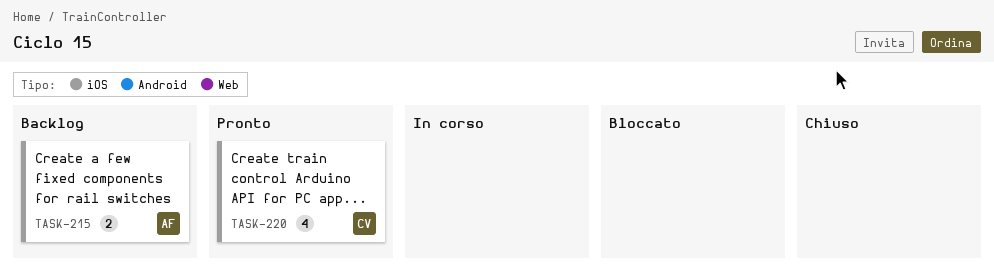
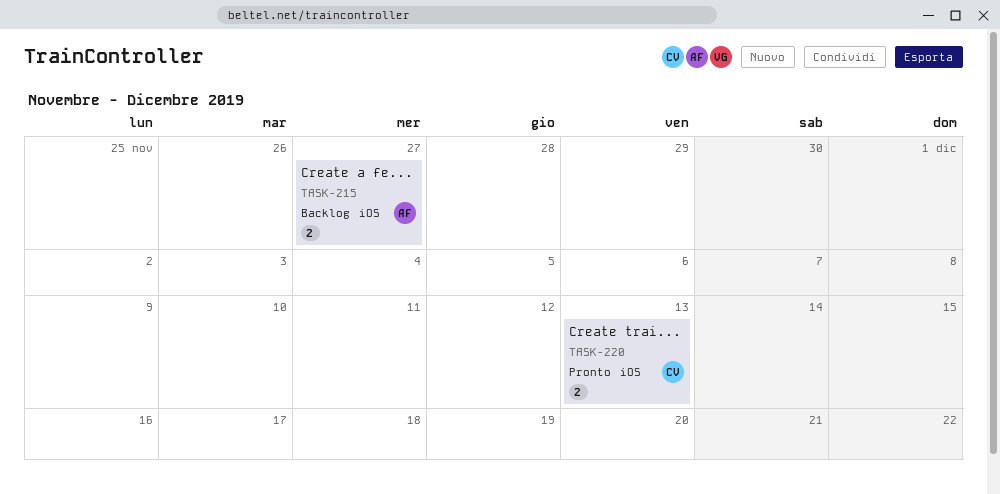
TASK-220, estimate: 4 -> 2

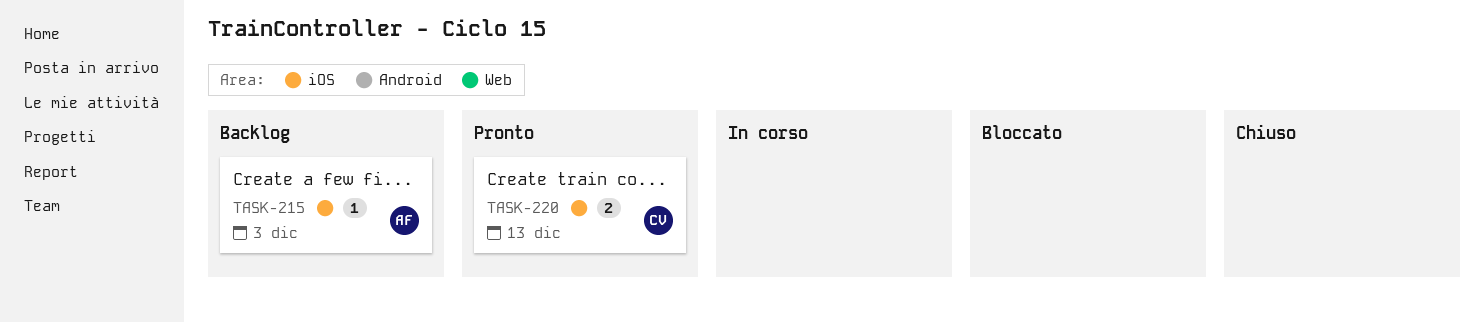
TASK-215, estimate: 2 -> 1
TASK-215, due: Nov 27 -> Dec 3

